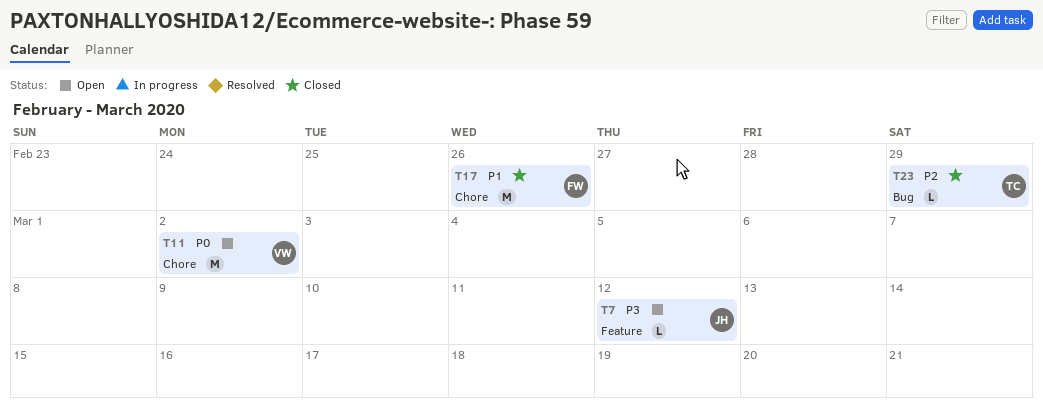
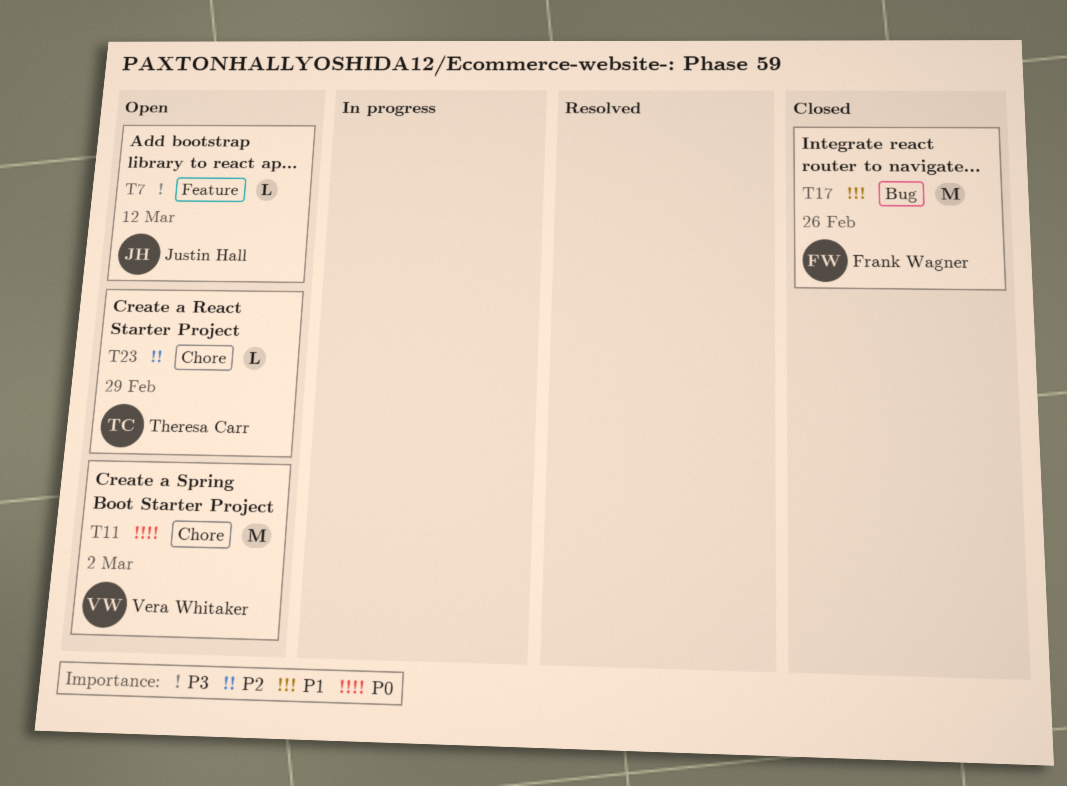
T17, label: Chore -> Bug
T23, status: Closed -> Open
T23, label: Bug -> Chore

